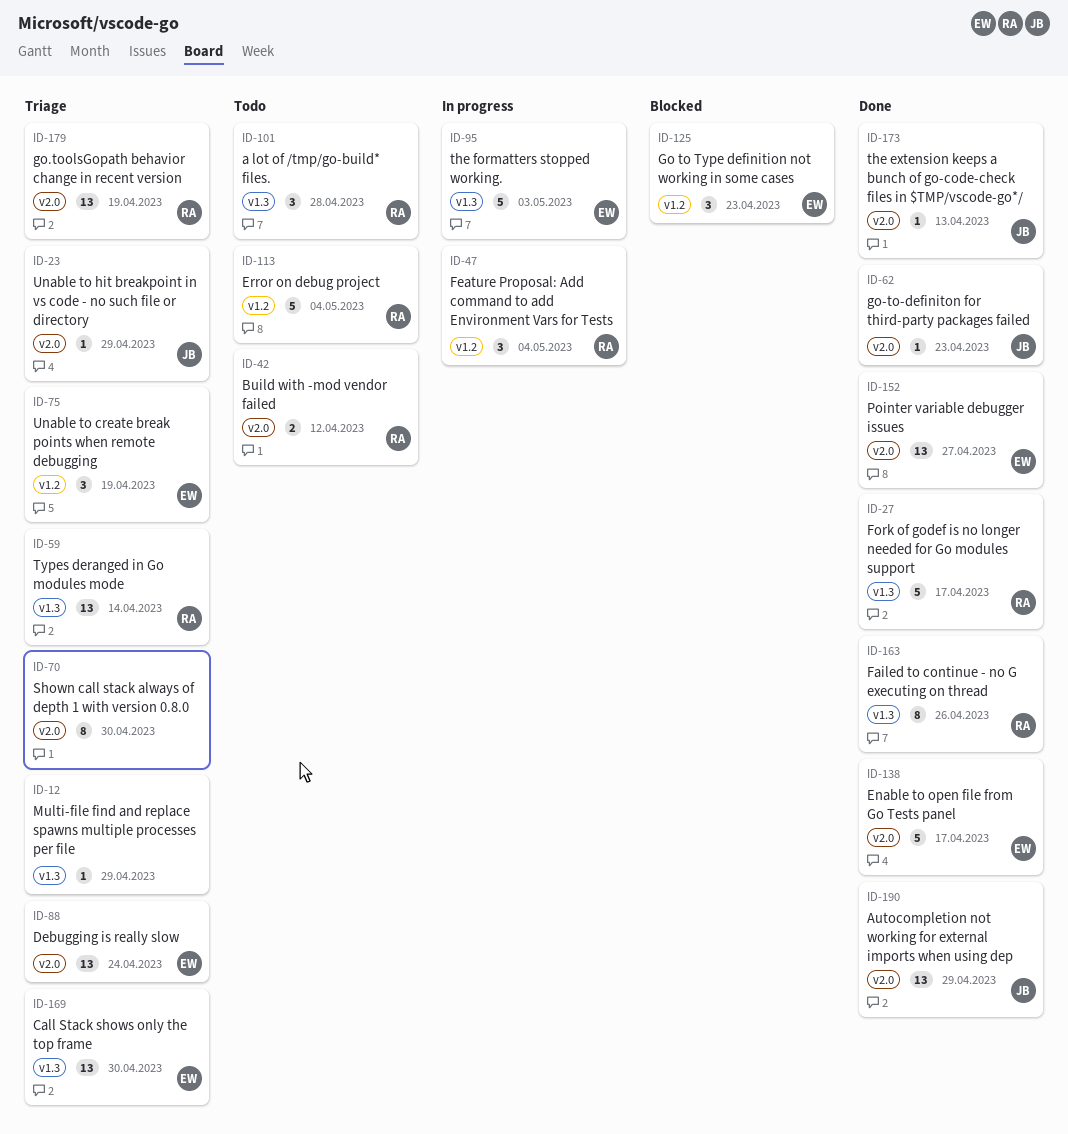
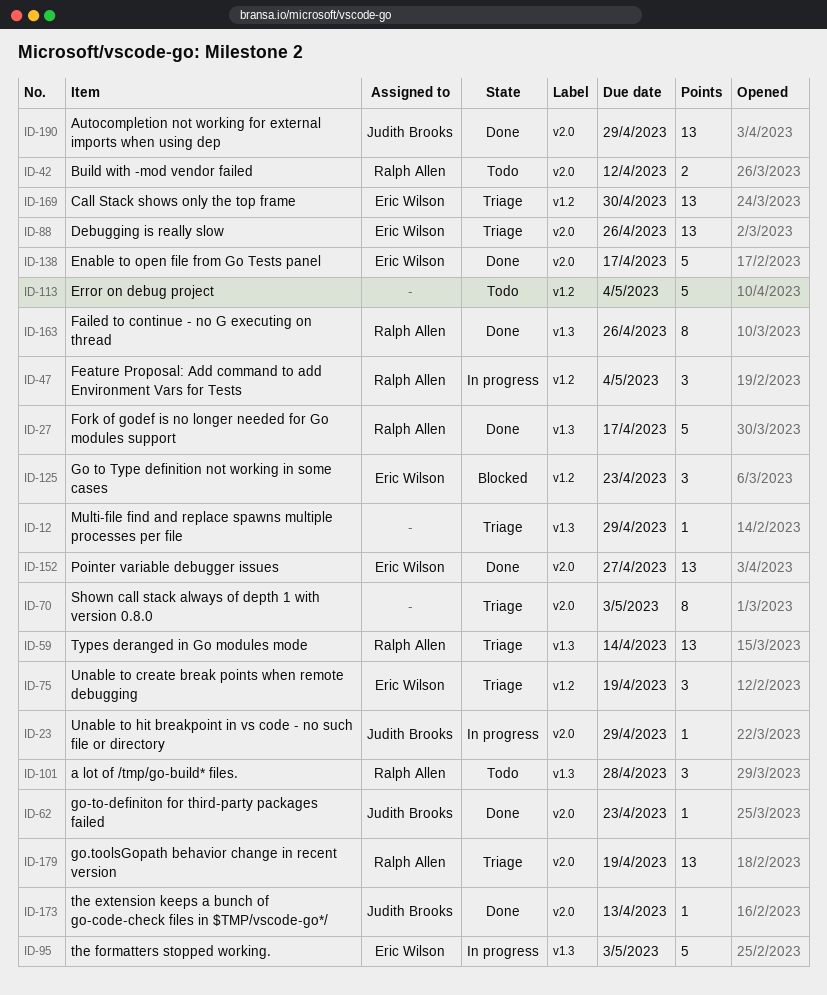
ID-23, status: Triage -> In progress
ID-70, due: Apr 30 -> May 3
ID-88, due: Apr 24 -> Apr 26
ID-113, owner: Ralph Allen -> none
ID-169, label: v1.3 -> v1.2

